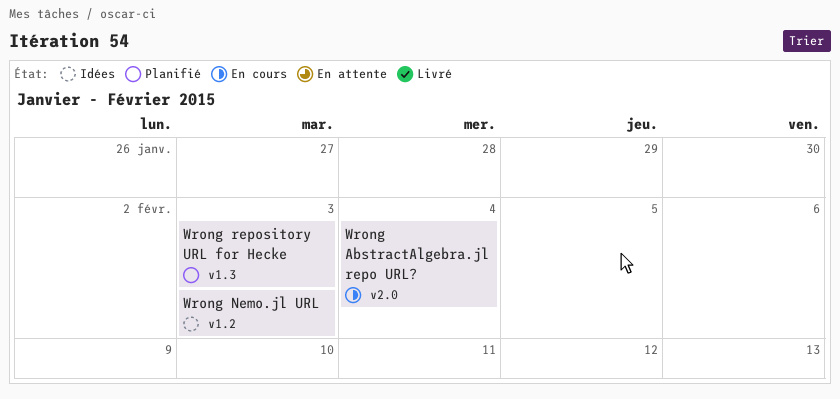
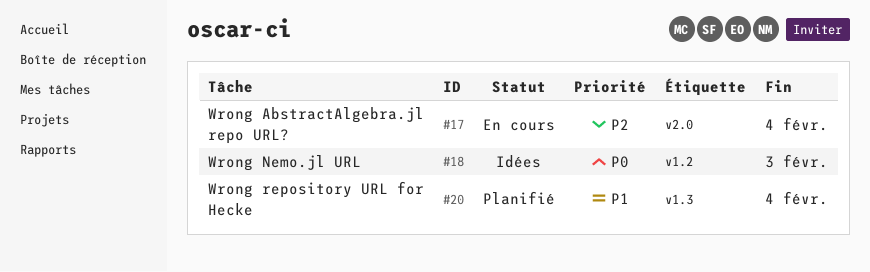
Wrong repository URL for Hecke, due: Feb 3 -> Feb 4

